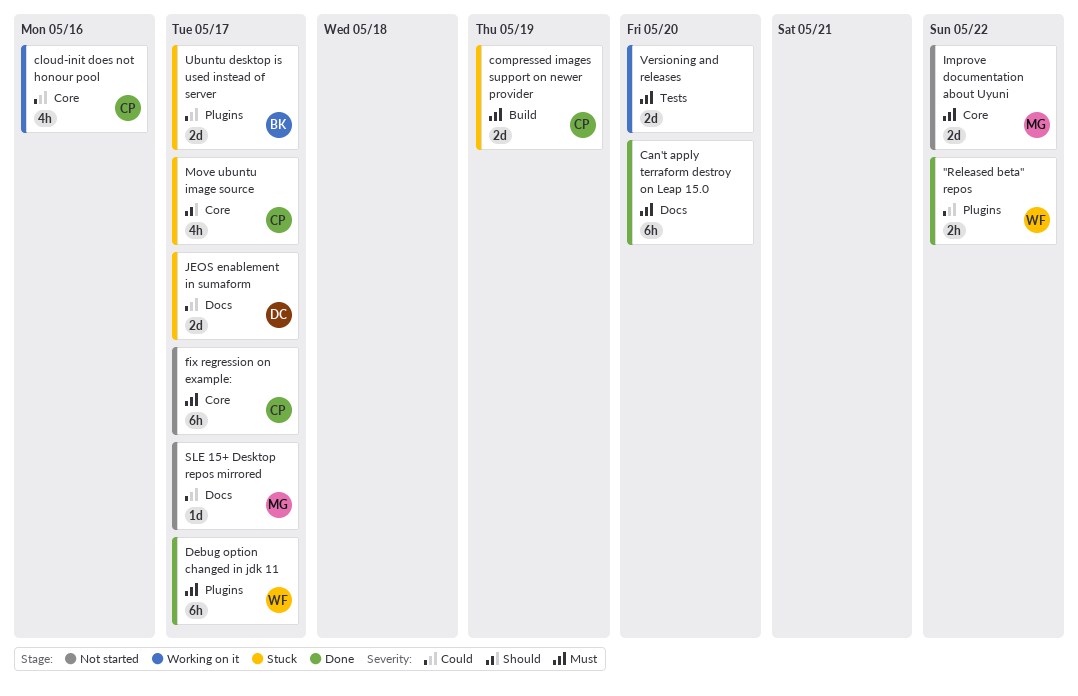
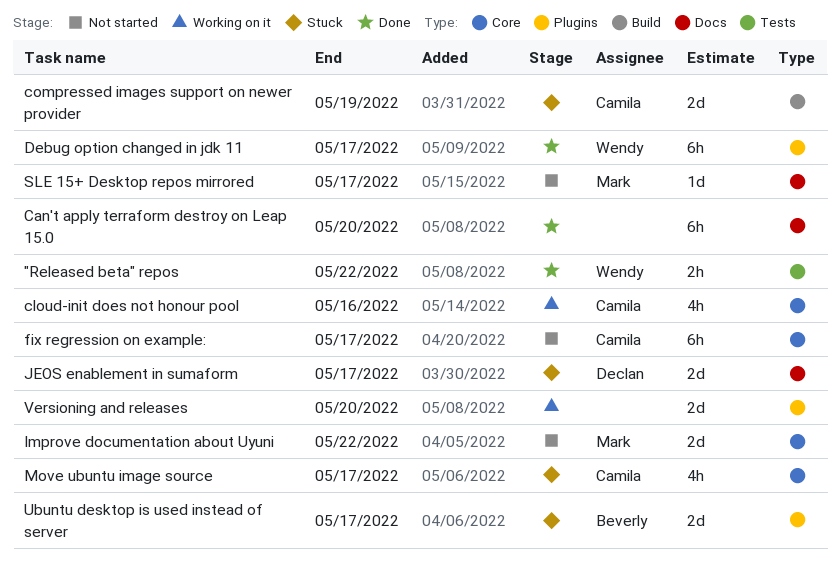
"Released beta" repos, label: Plugins -> Tests
Versioning and releases, label: Tests -> Plugins

